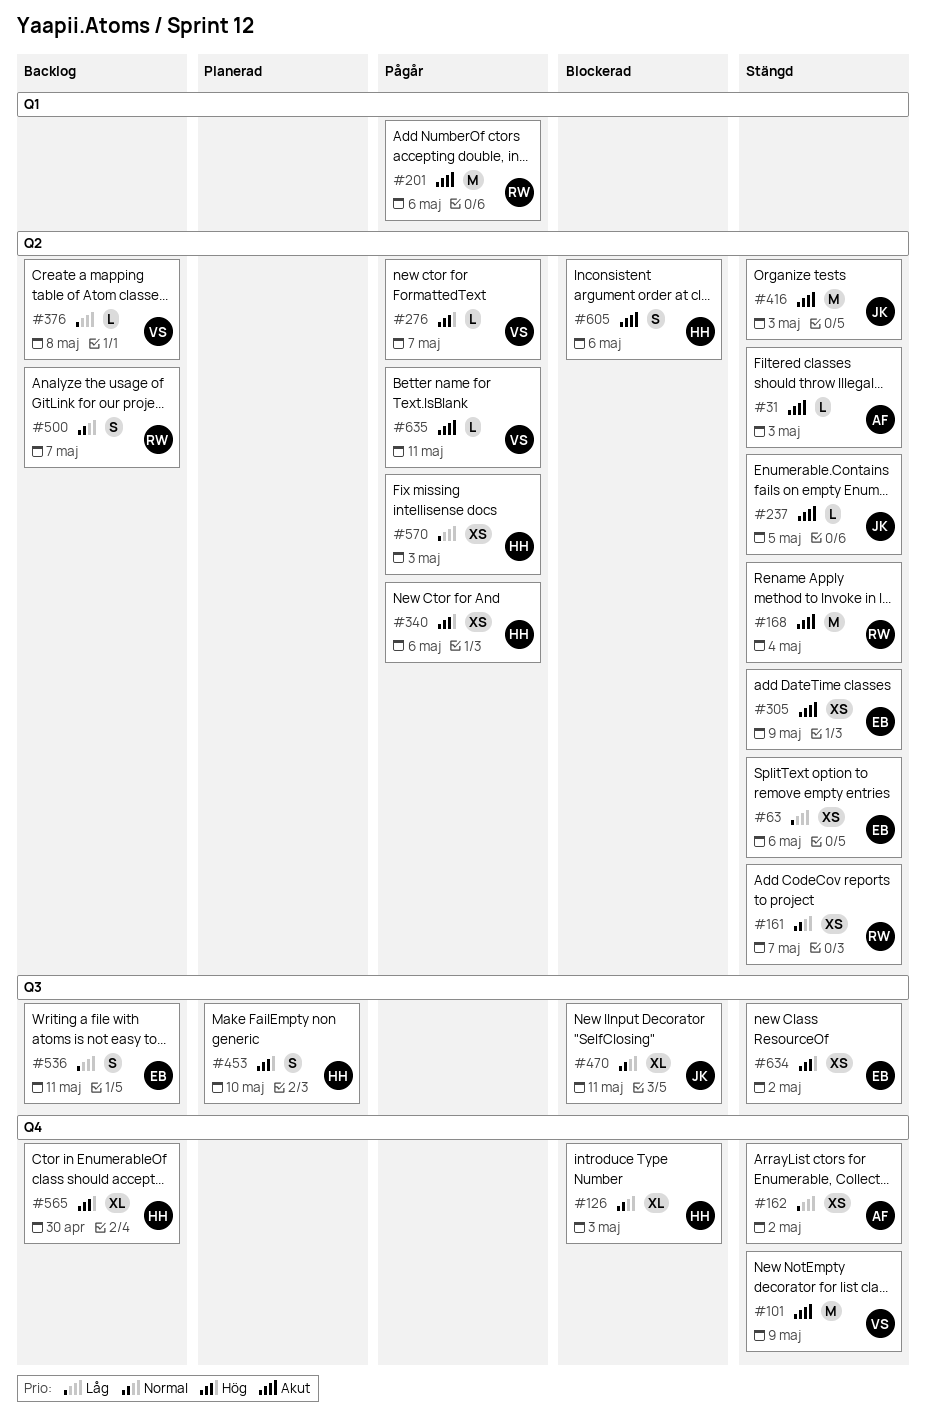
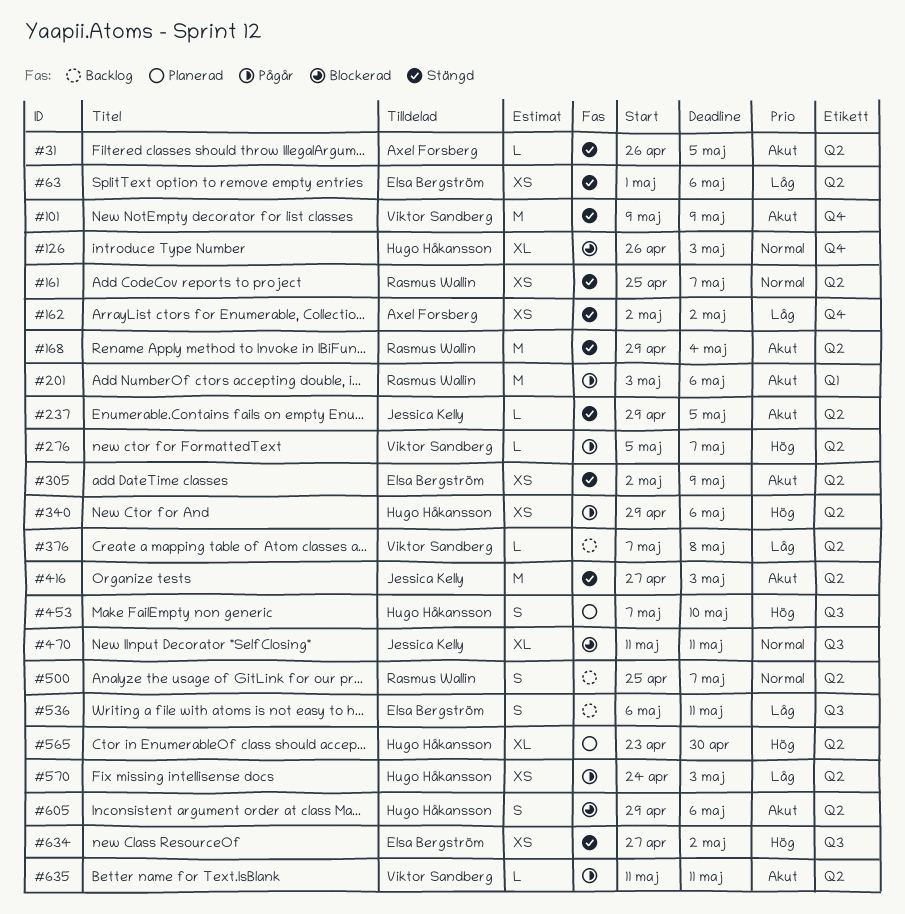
#31, due: May 3 -> May 5
#565, status: Backlog -> Planerad
#565, label: Q4 -> Q2

